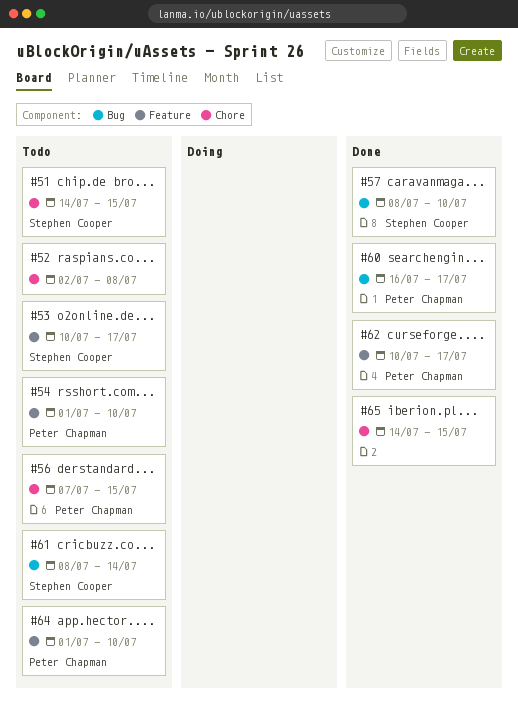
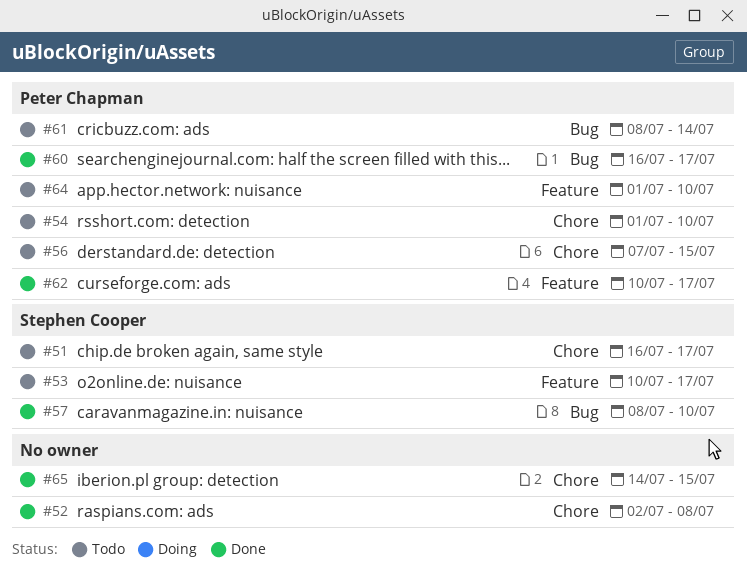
#51, start: Jul 14 -> Jul 16
#51, due: Jul 15 -> Jul 17
#52, status: Todo -> Done
#54, label: Feature -> Chore
#61, owner: Stephen Cooper -> Peter Chapman

